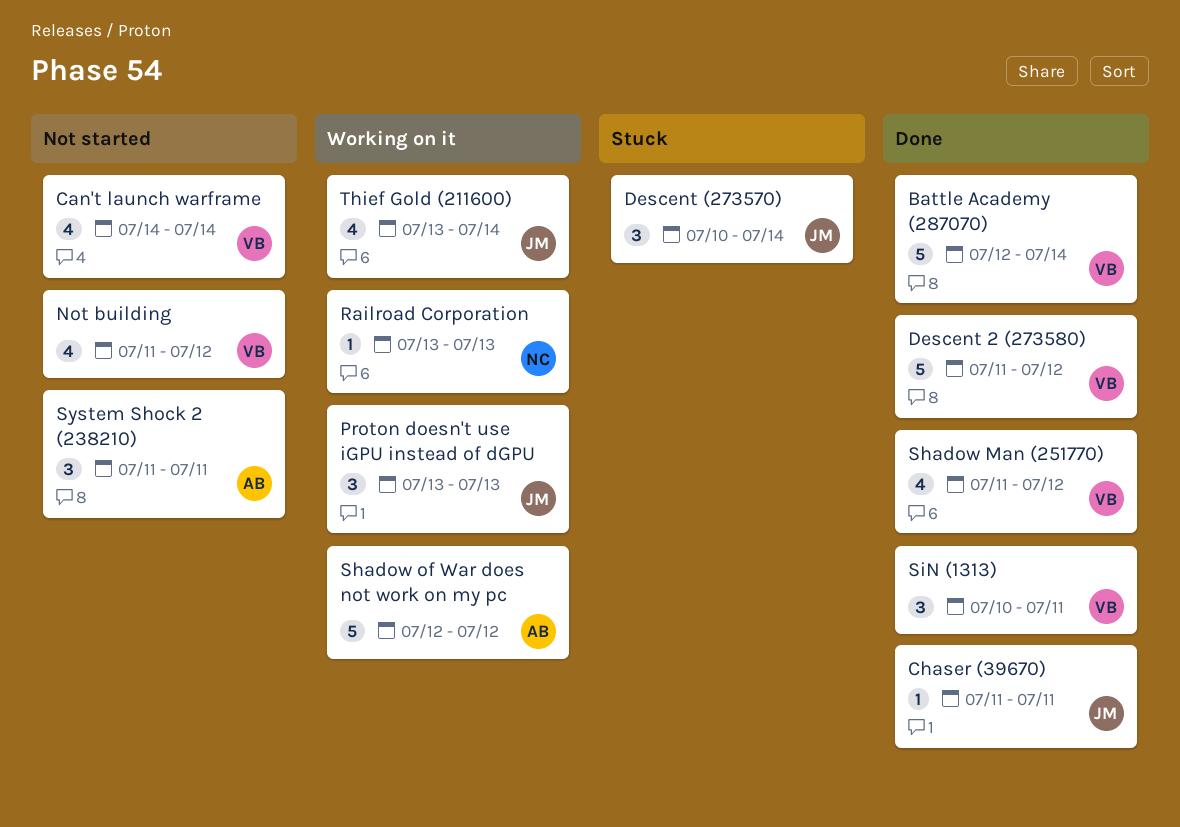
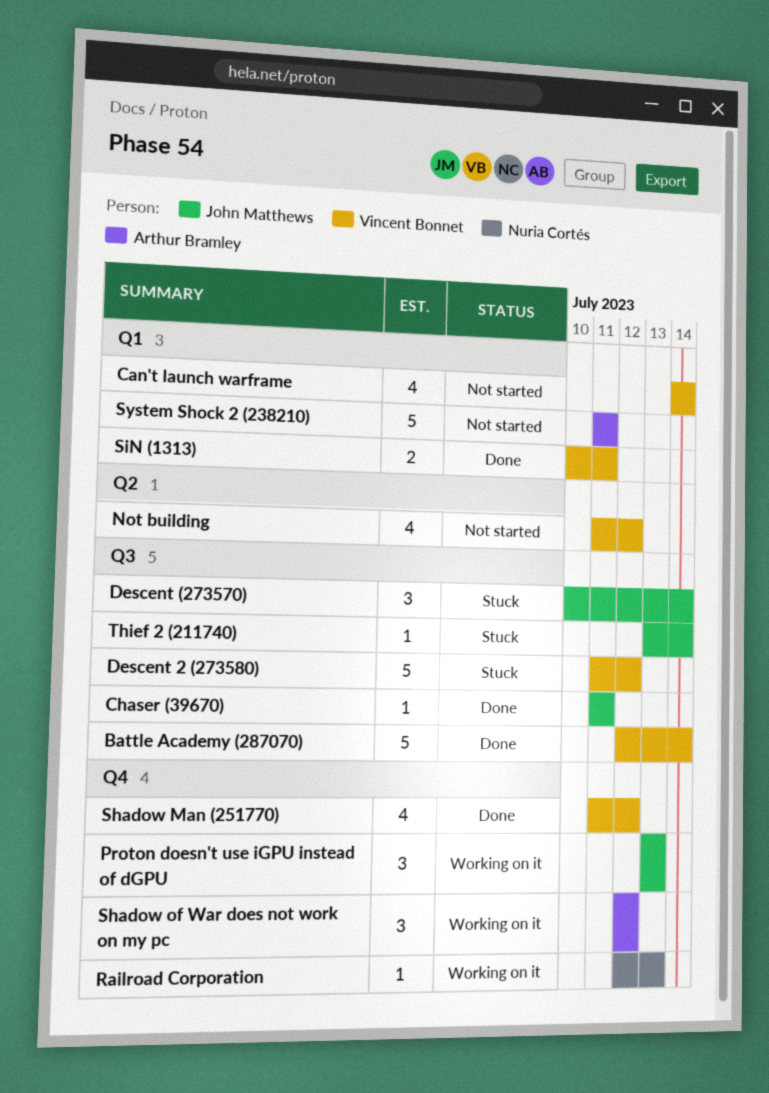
Descent 2 (273580), status: Done -> Stuck
Railroad Corporation, start: Jul 13 -> Jul 12
Shadow of War does not work on my pc, estimate: 5 -> 3
SiN (1313), estimate: 3 -> 2
System Shock 2 (238210), estimate: 3 -> 5
Thief 2 (211740): none -> present
Thief Gold (211600): present -> none

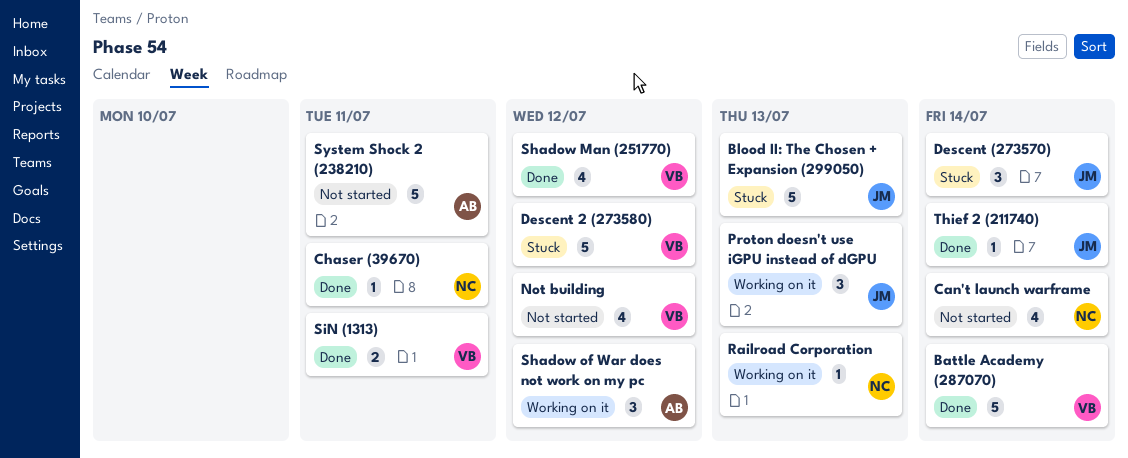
Blood II: The Chosen + Expansion (299050): none -> present
Can't launch warframe, owner: Vincent Bonnet -> Nuria Cortés
Chaser (39670), owner: John Matthews -> Nuria Cortés
Thief 2 (211740), status: Stuck -> Done

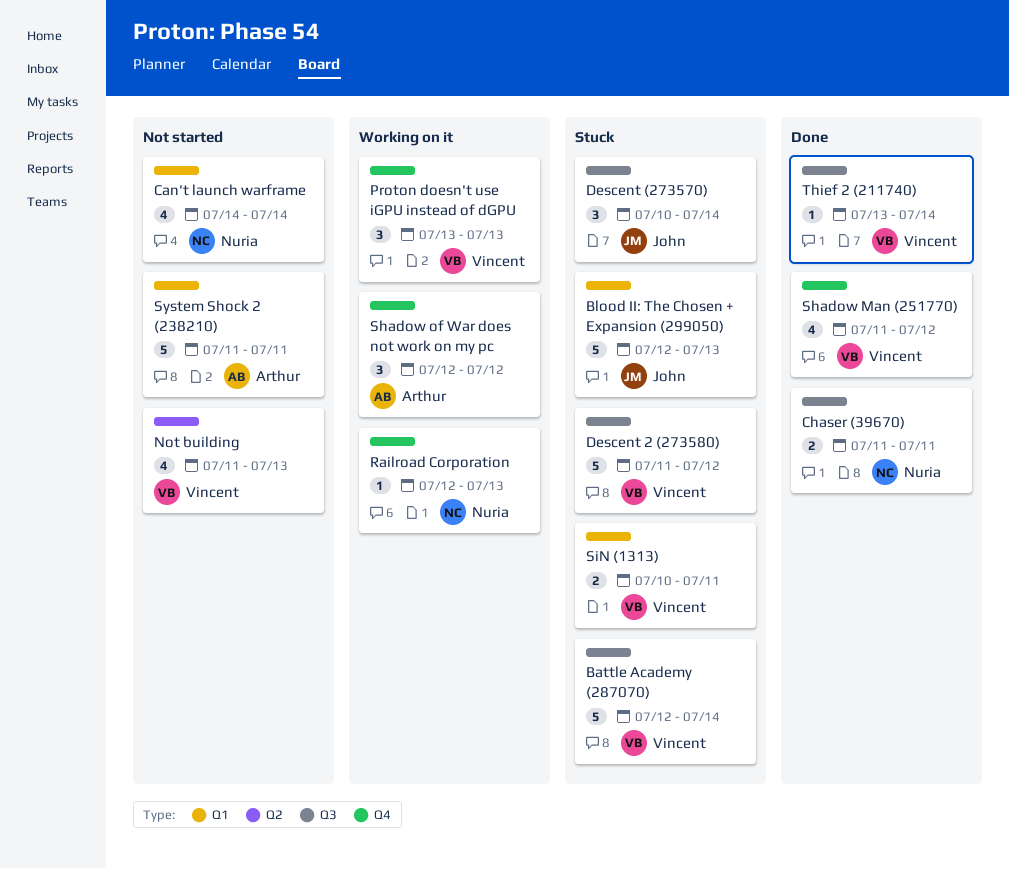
Battle Academy (287070), status: Done -> Stuck
Chaser (39670), estimate: 1 -> 2
Not building, due: Jul 12 -> Jul 13
Proton doesn't use iGPU instead of dGPU, owner: John -> Vincent
SiN (1313), status: Done -> Stuck
Thief 2 (211740), owner: John -> Vincent

